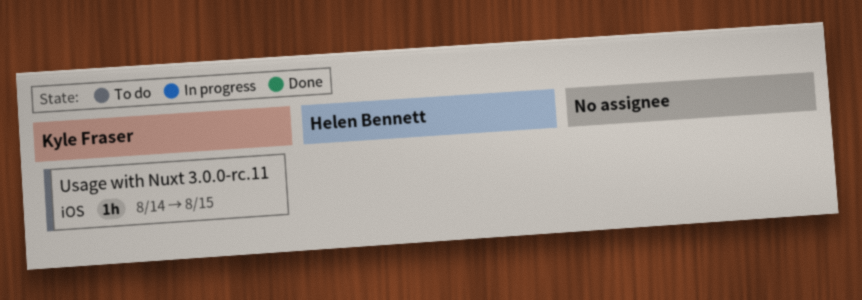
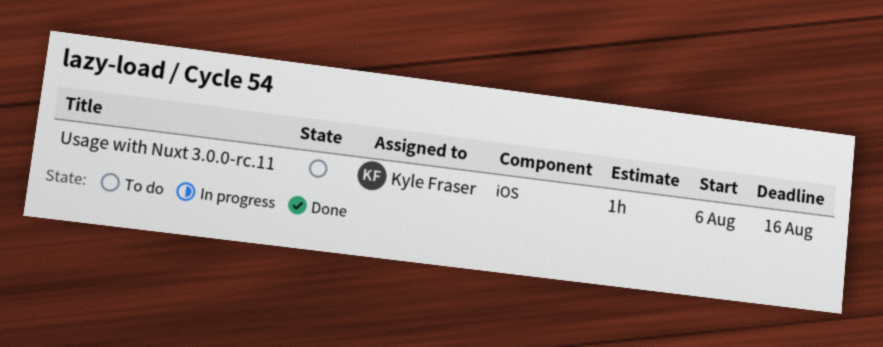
Usage with Nuxt 3.0.0-rc.11, start: Aug 14 -> Aug 6
Usage with Nuxt 3.0.0-rc.11, due: Aug 15 -> Aug 16

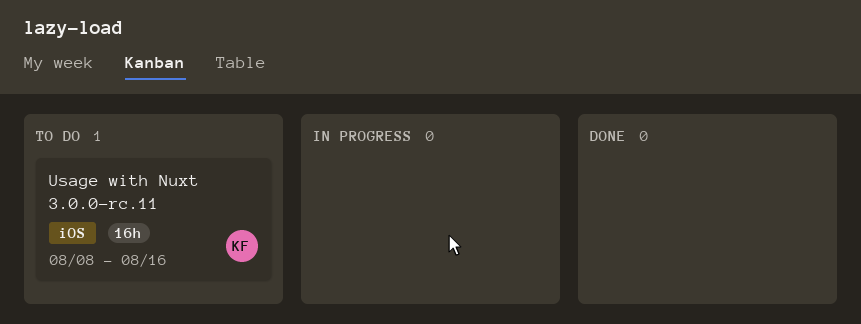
Usage with Nuxt 3.0.0-rc.11, estimate: 1h -> 16h
Usage with Nuxt 3.0.0-rc.11, start: Aug 6 -> Aug 8

